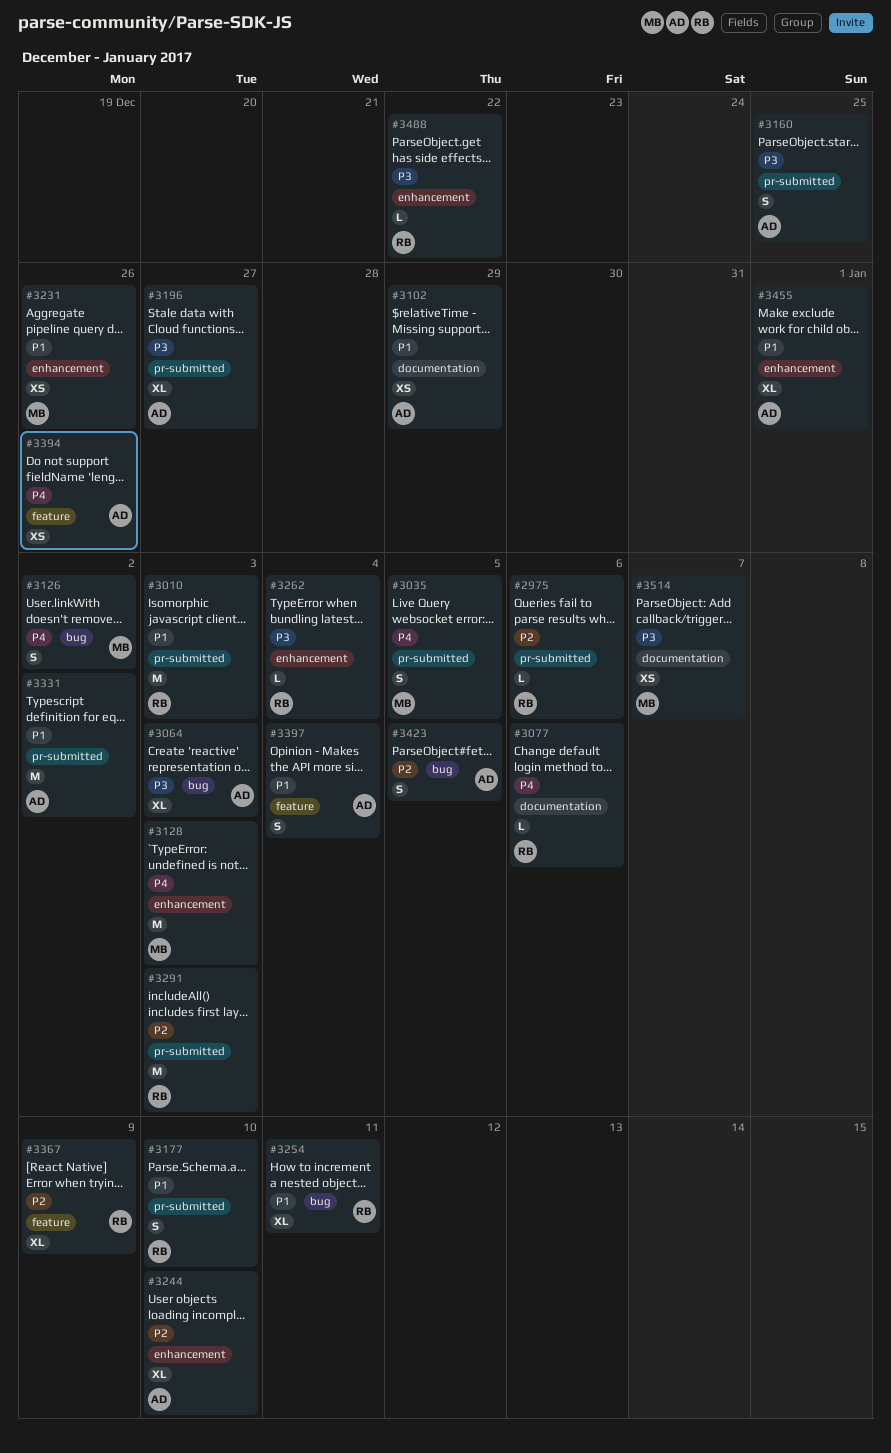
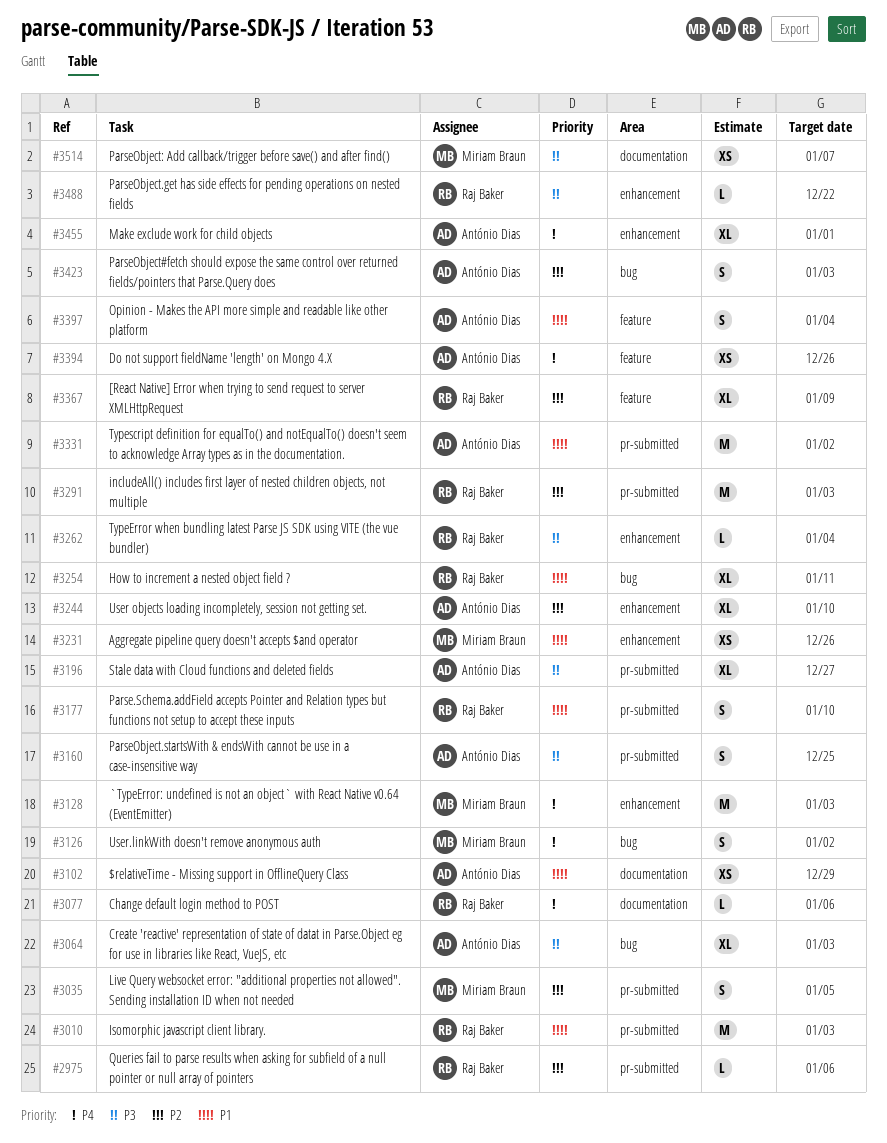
#3035, priority: P4 -> P2
#3423, due: Jan 5 -> Jan 3
#3455, priority: P1 -> P4

